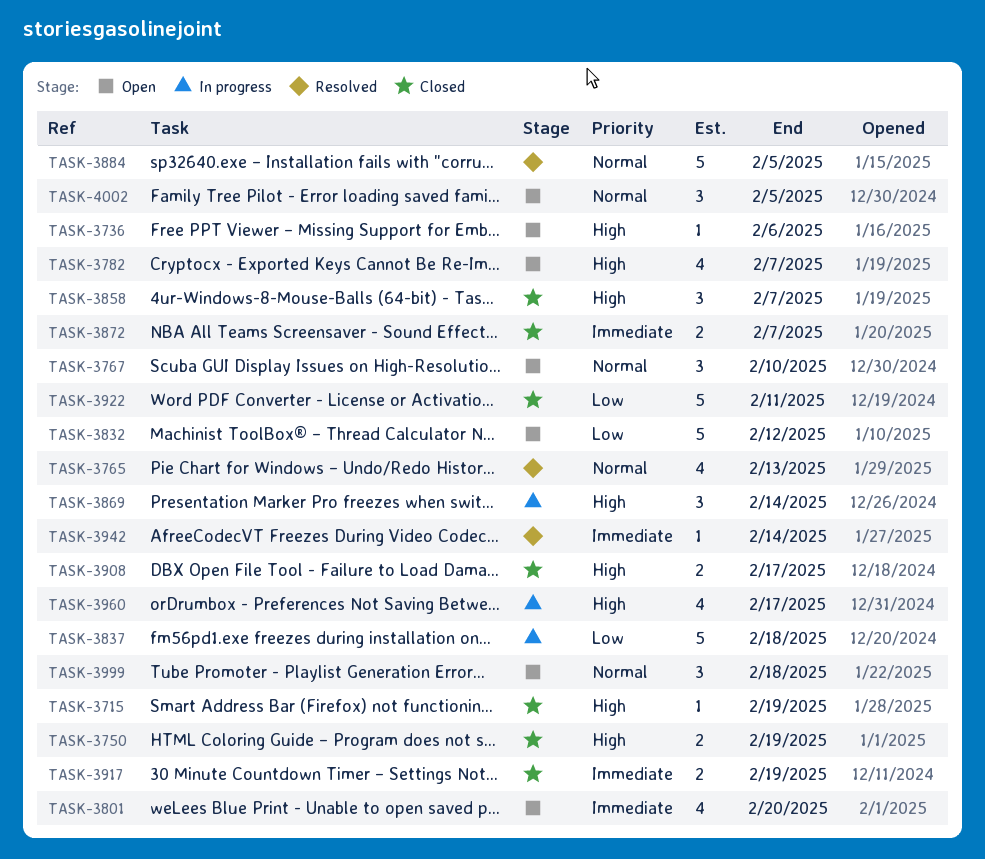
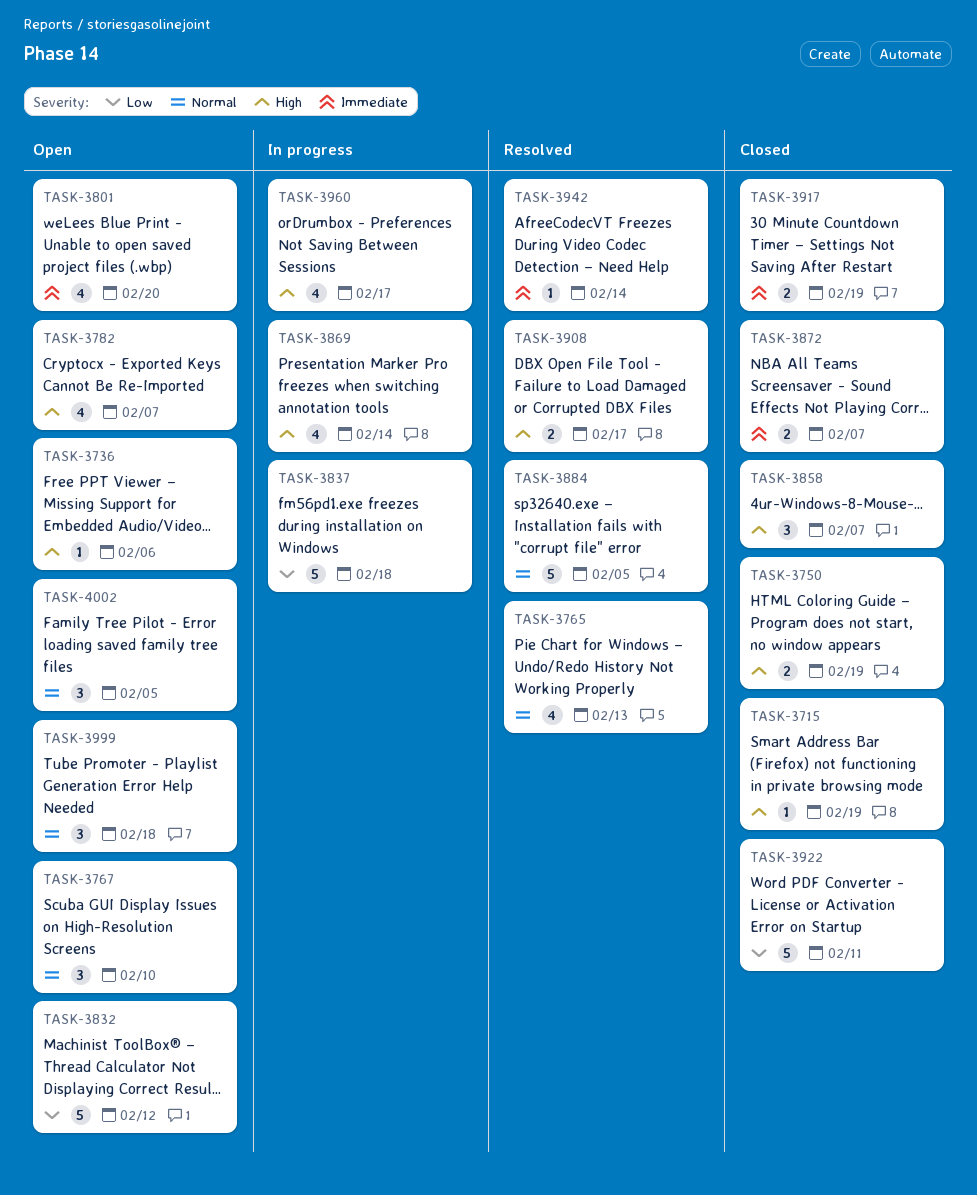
TASK-3869, estimate: 3 -> 4
TASK-3908, status: Closed -> Resolved

